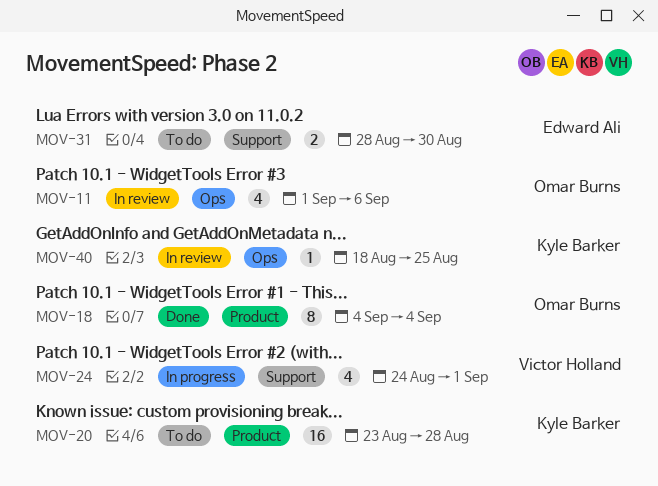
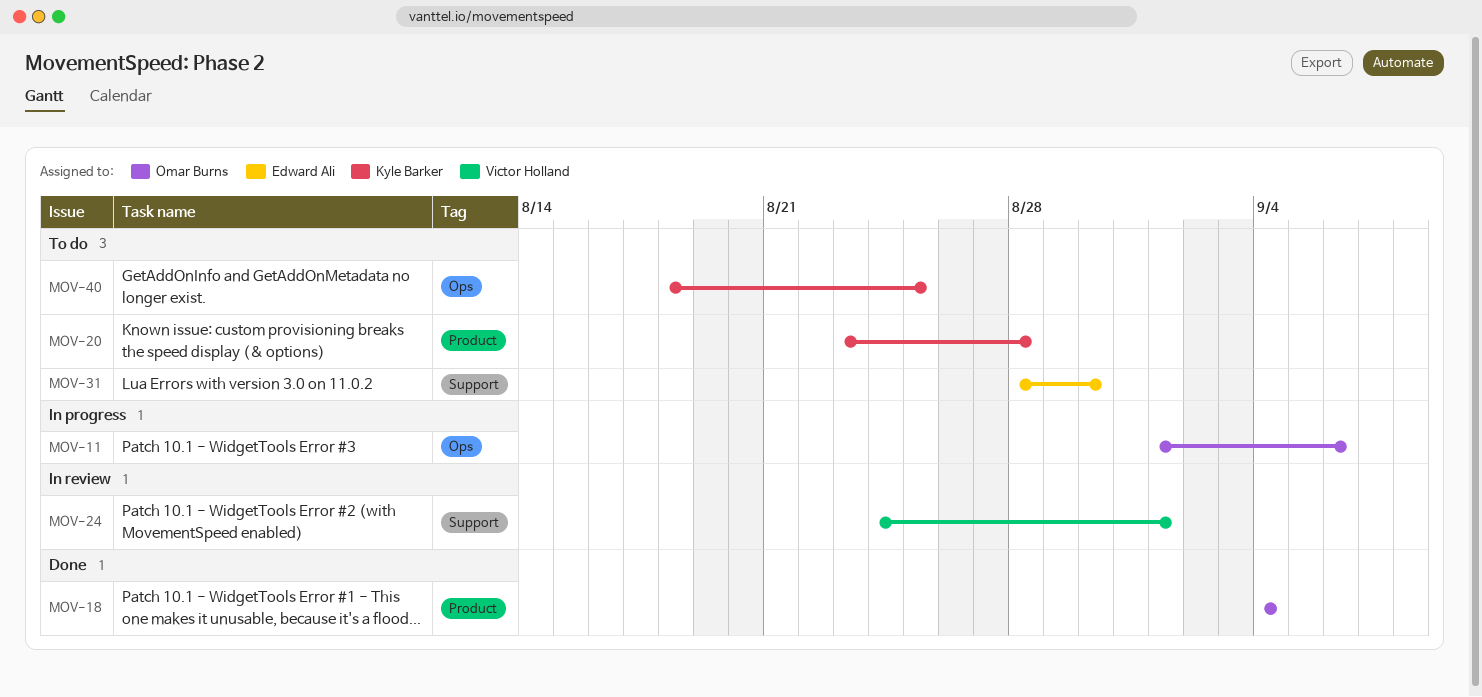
MOV-11, status: In review -> In progress
MOV-24, status: In progress -> In review
MOV-40, status: In review -> To do

